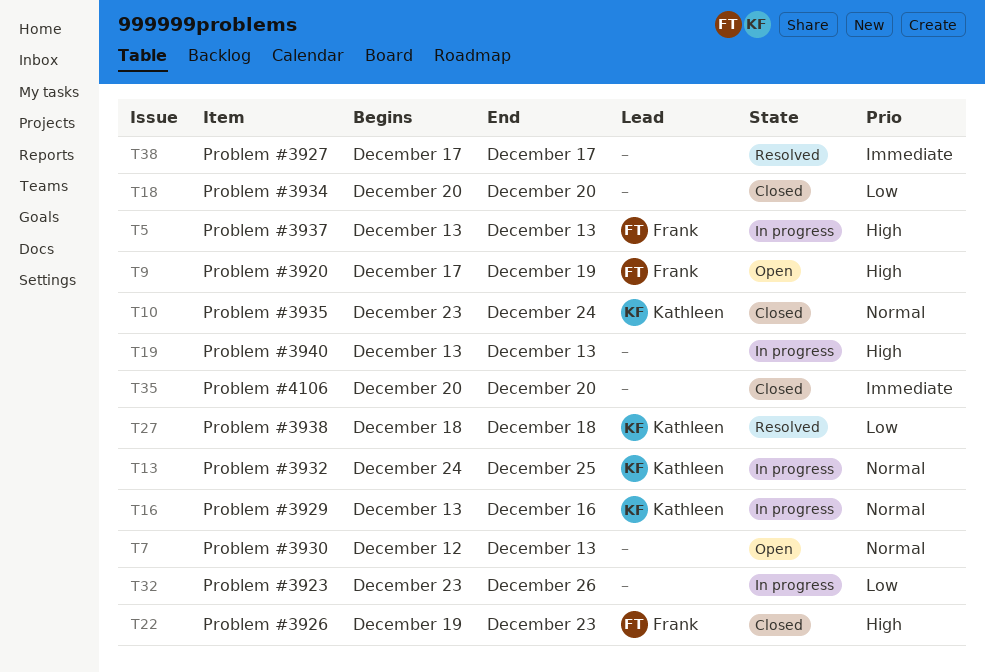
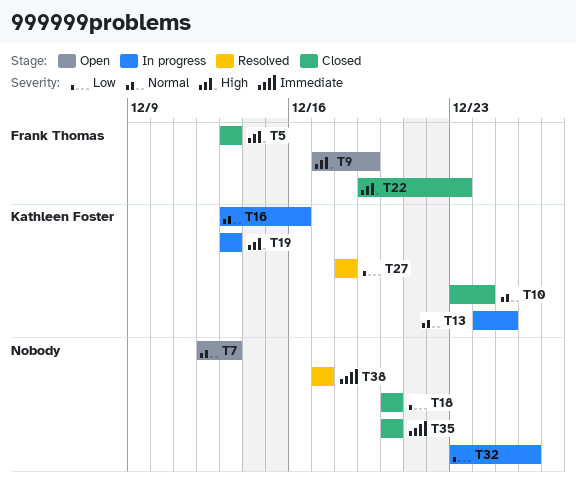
T5, status: In progress -> Closed
T19, owner: none -> Kathleen Foster

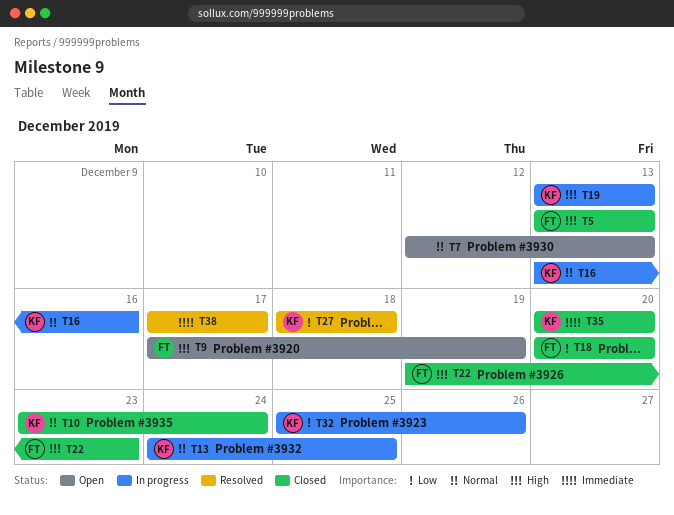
T18, owner: none -> Frank Thomas
T32, owner: none -> Kathleen Foster
T32, start: Dec 23 -> Dec 25
T35, owner: none -> Kathleen Foster

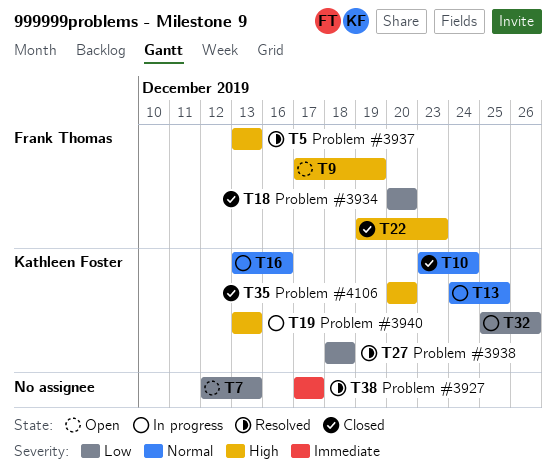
T5, status: Closed -> Resolved
T7, priority: Normal -> Low
T35, priority: Immediate -> High

